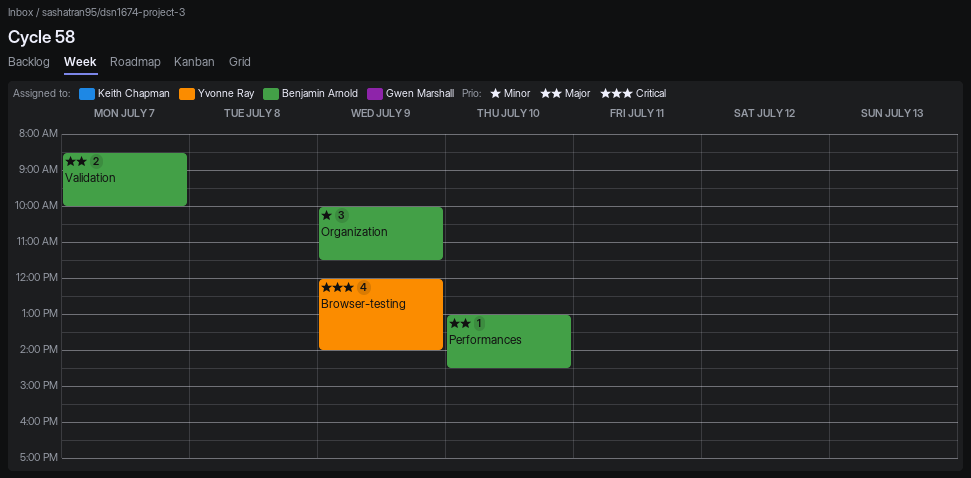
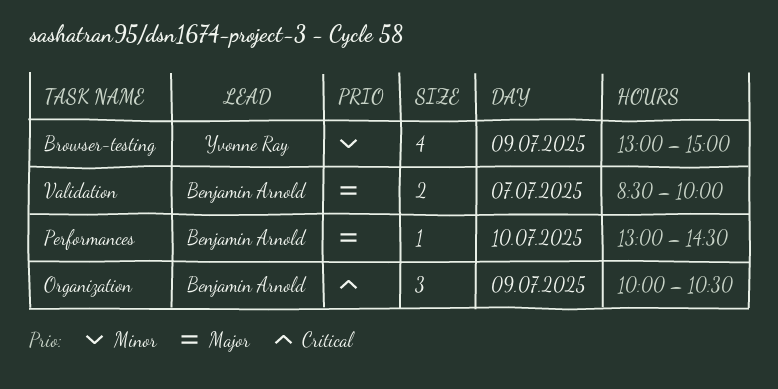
Browser-testing, priority: Critical -> Minor
Browser-testing, begins: 12:00 -> 13:00
Browser-testing, ends: 14:00 -> 15:00
Organization, priority: Minor -> Critical
Organization, ends: 11:30 -> 10:30

